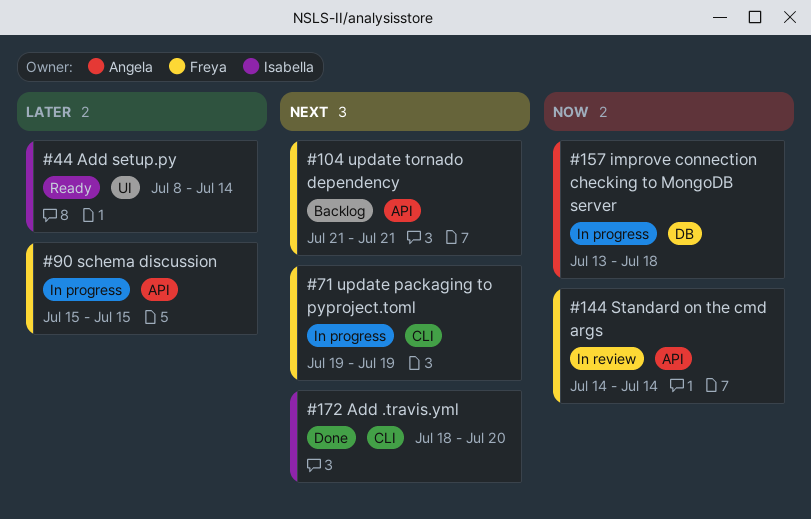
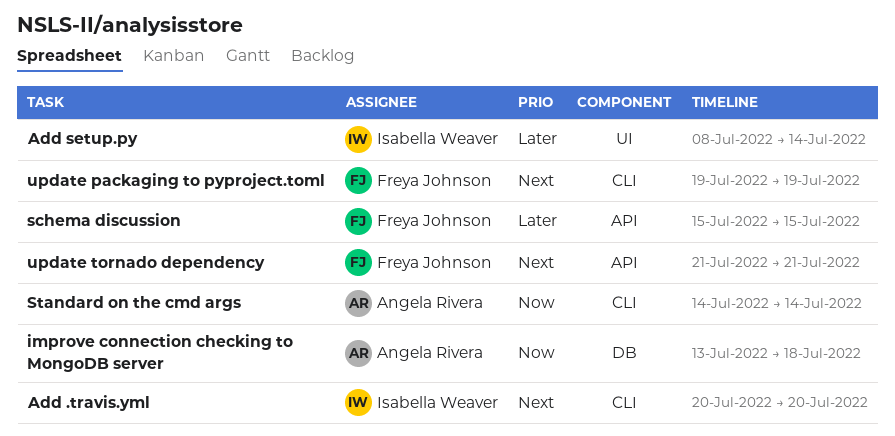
Add .travis.yml, start: Jul 18 -> Jul 20
Standard on the cmd args, owner: Freya Johnson -> Angela Rivera
Standard on the cmd args, label: API -> CLI

